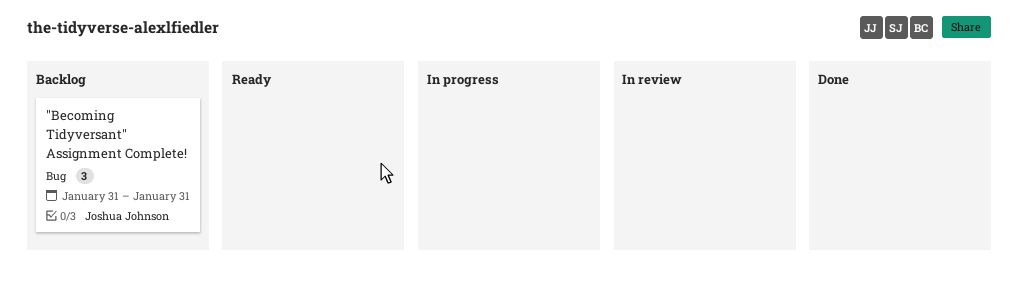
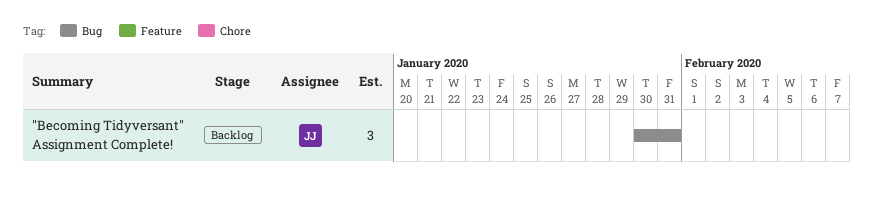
"Becoming Tidyversant" Assignment Complete!, start: Jan 31 -> Jan 30

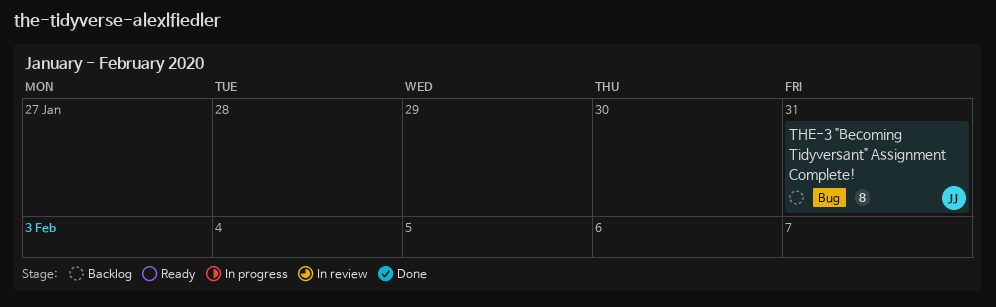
"Becoming Tidyversant" Assignment Complete!, estimate: 3 -> 8

